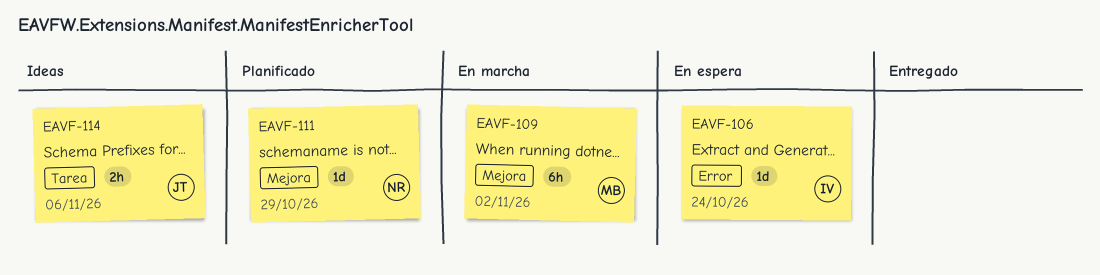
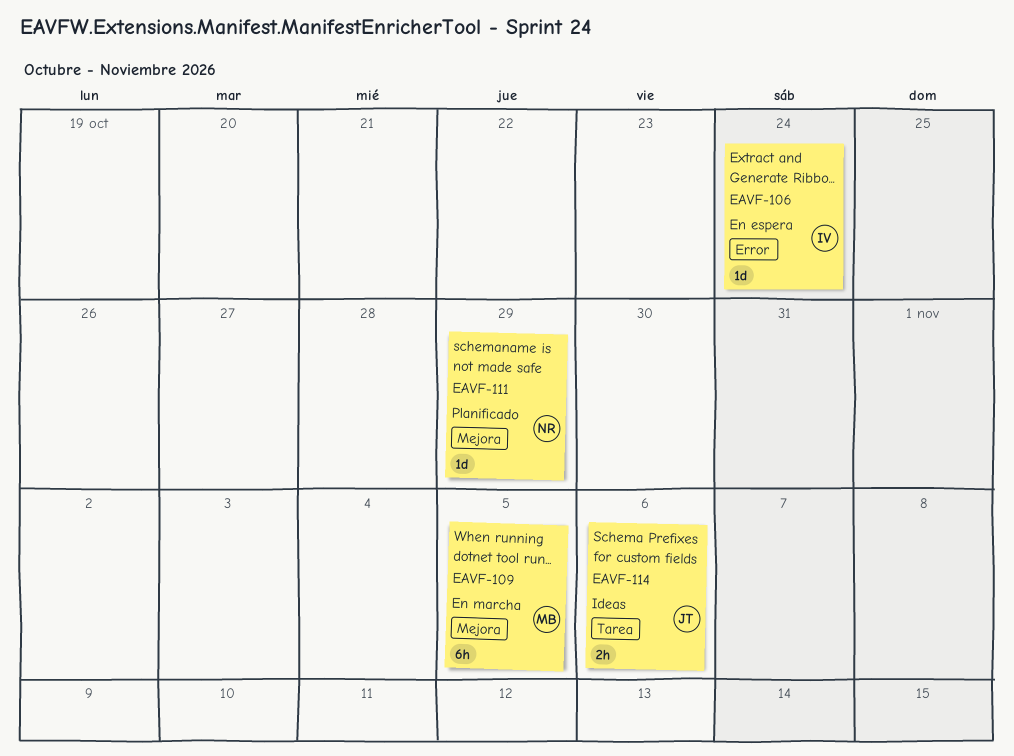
EAVF-109, due: Nov 2 -> Nov 5

